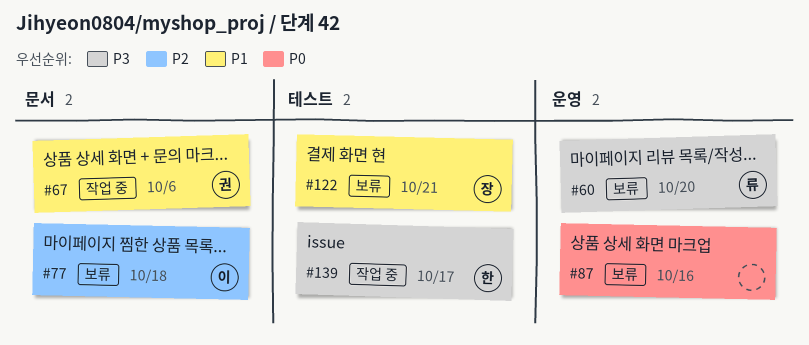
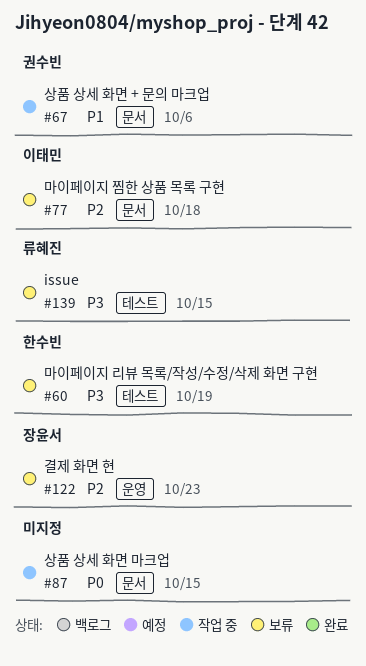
#60, owner: 류혜진 -> 한수빈
#60, label: 운영 -> 테스트
#60, due: Oct 20 -> Oct 19
#87, status: 보류 -> 작업 중
#87, label: 운영 -> 문서
#87, due: Oct 16 -> Oct 15
#122, priority: P1 -> P2
#122, label: 테스트 -> 운영
#122, due: Oct 21 -> Oct 23
#139, status: 작업 중 -> 보류
#139, owner: 한수빈 -> 류혜진
#139, due: Oct 17 -> Oct 15

